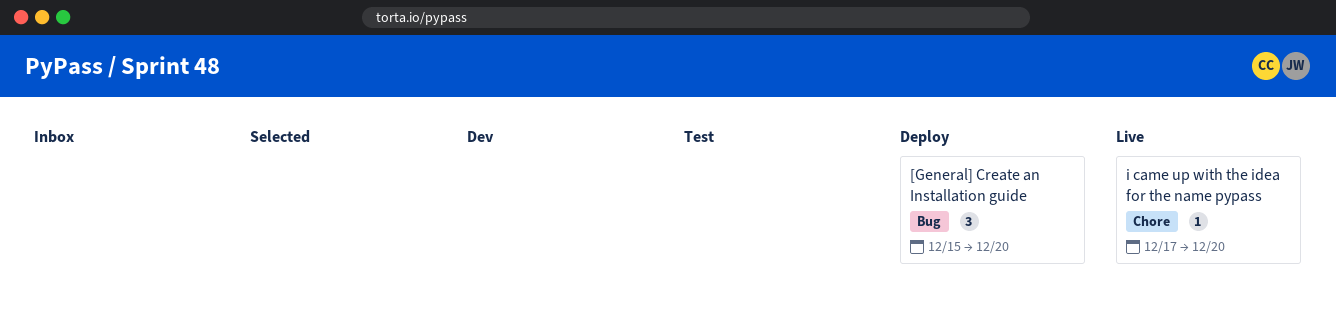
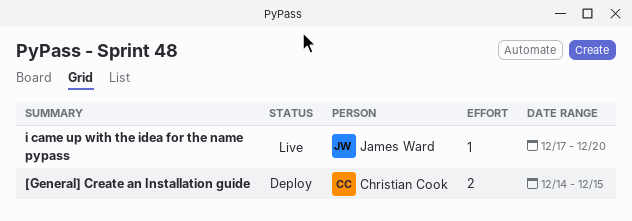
[General] Create an Installation guide, estimate: 3 -> 2
[General] Create an Installation guide, start: Dec 15 -> Dec 14
[General] Create an Installation guide, due: Dec 20 -> Dec 15

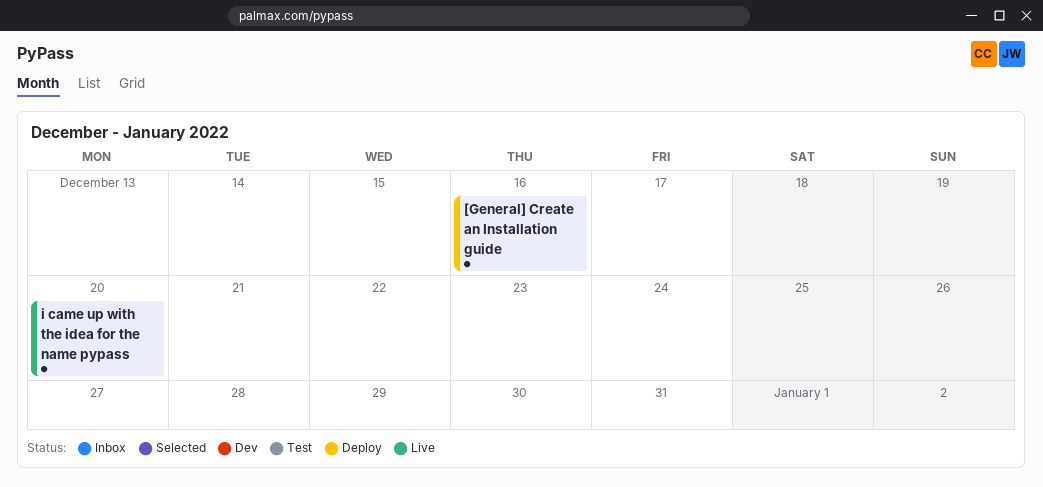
[General] Create an Installation guide, estimate: 2 -> 1
[General] Create an Installation guide, due: Dec 15 -> Dec 16

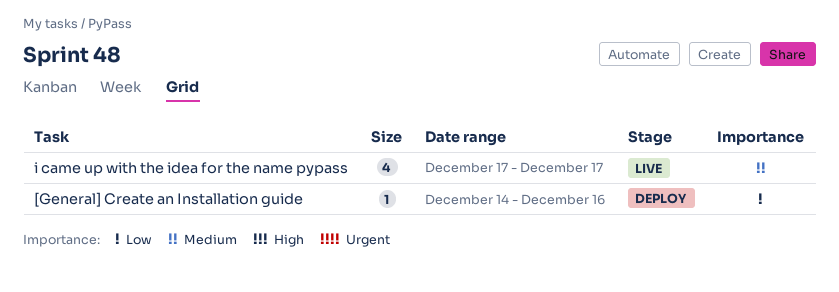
i came up with the idea for the name pypass, estimate: 1 -> 4
i came up with the idea for the name pypass, due: Dec 20 -> Dec 17

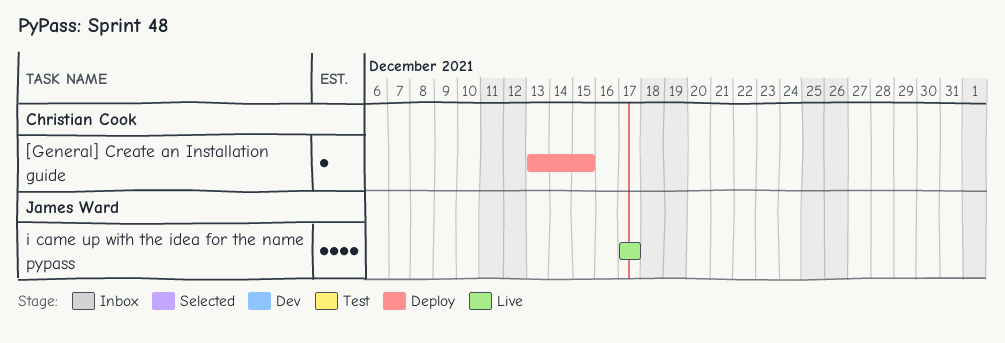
[General] Create an Installation guide, start: Dec 14 -> Dec 13
[General] Create an Installation guide, due: Dec 16 -> Dec 15

